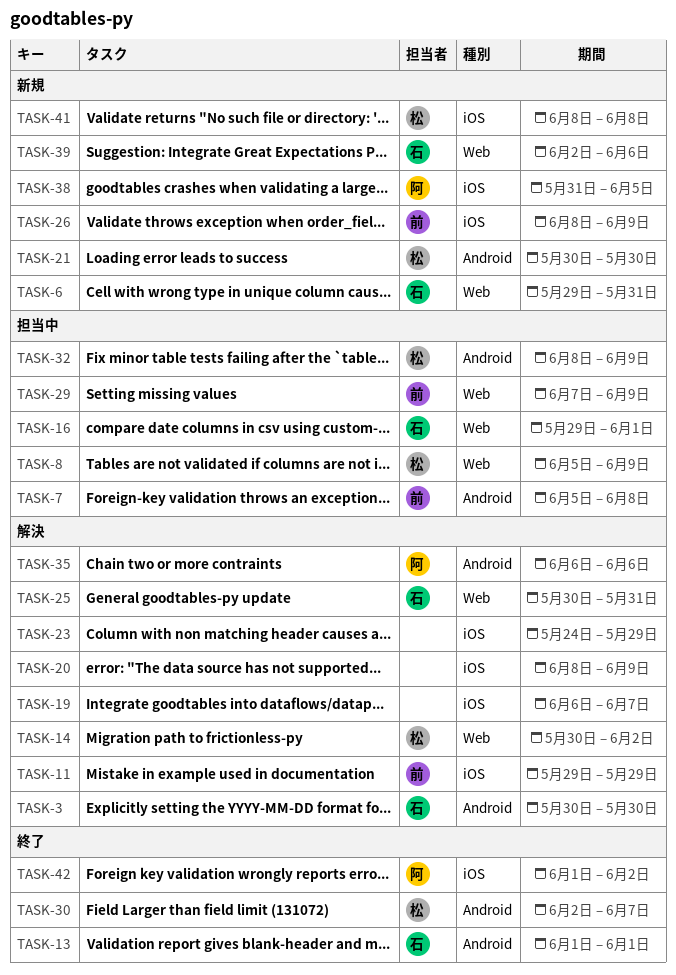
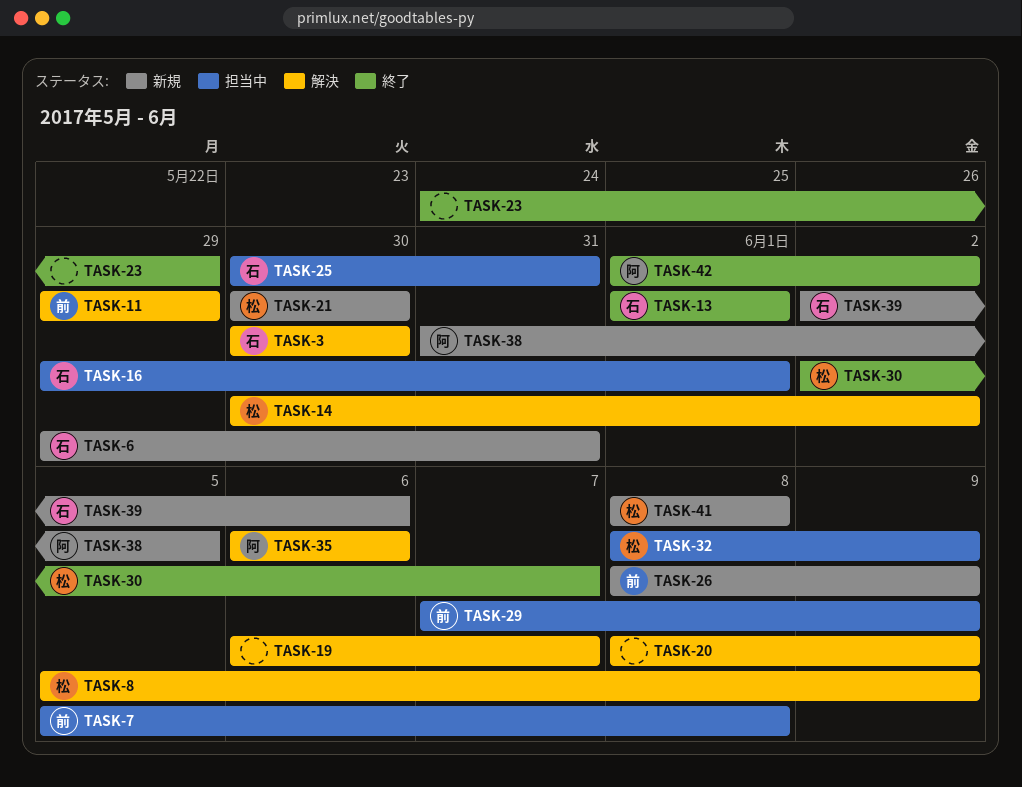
TASK-8, status: 担当中 -> 解決
TASK-23, status: 解決 -> 終了
TASK-25, status: 解決 -> 担当中

